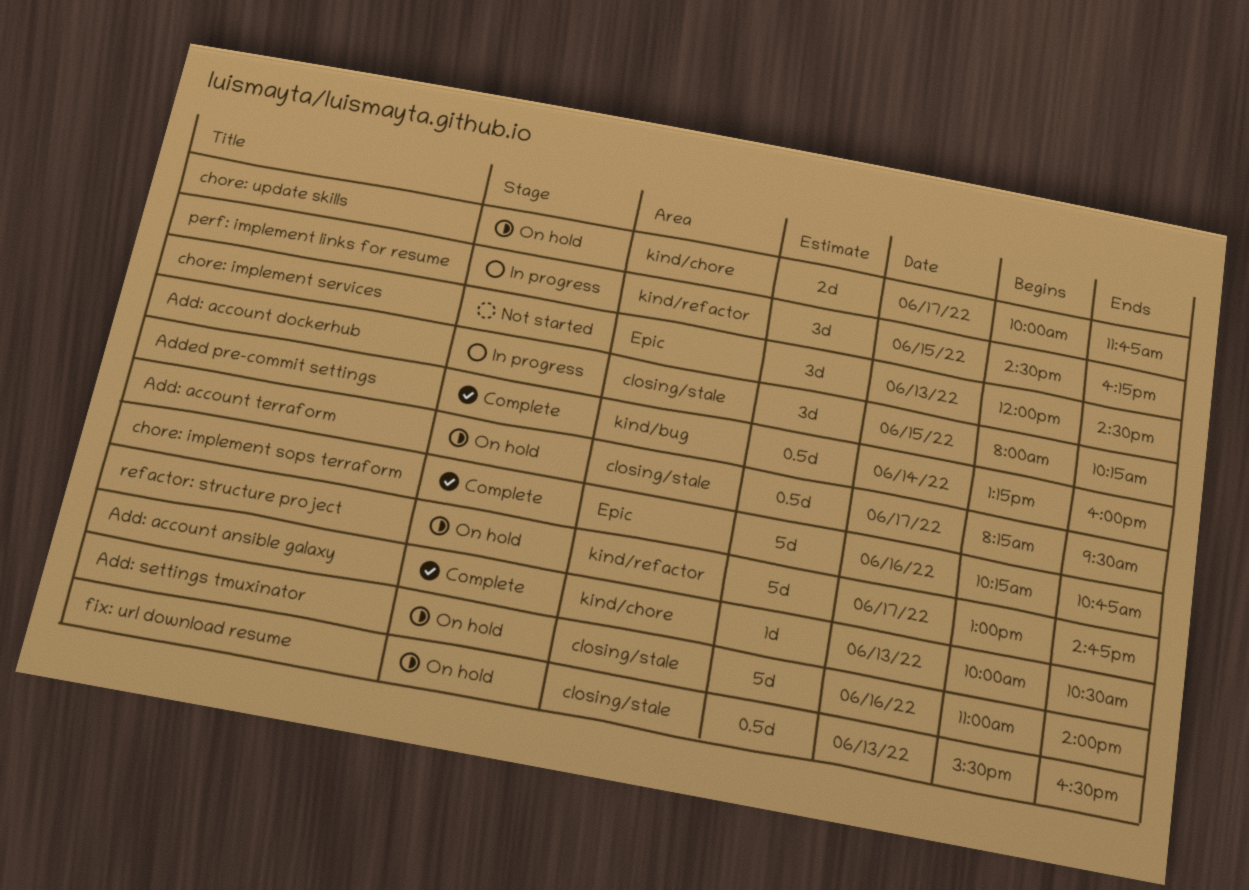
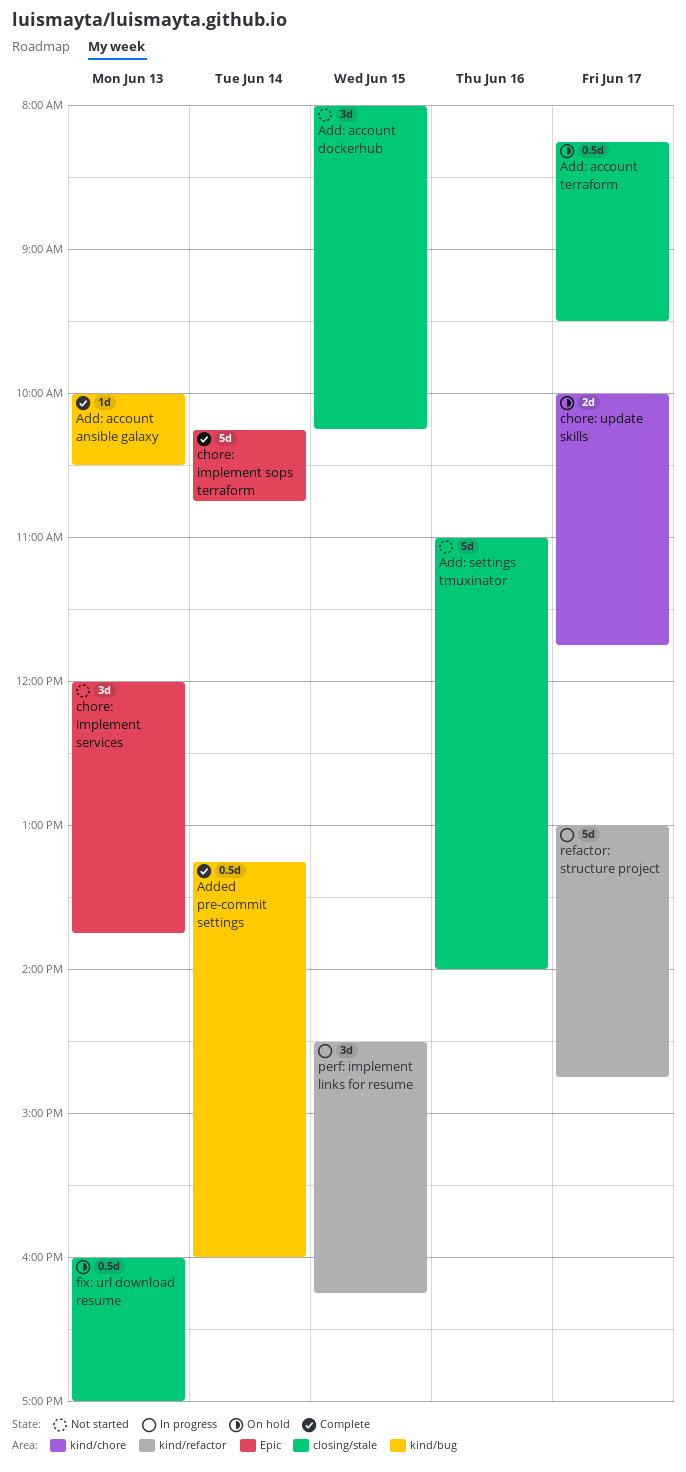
Add: account ansible galaxy, label: kind/chore -> kind/bug
Add: account dockerhub, status: In progress -> Not started
Add: settings tmuxinator, status: On hold -> Not started
chore: implement services, ends: 14:30 -> 13:45
chore: implement sops terraform, day: Jun 16 -> Jun 14
fix: url download resume, begins: 15:30 -> 16:00
fix: url download resume, ends: 16:30 -> 17:00
refactor: structure project, status: On hold -> In progress

